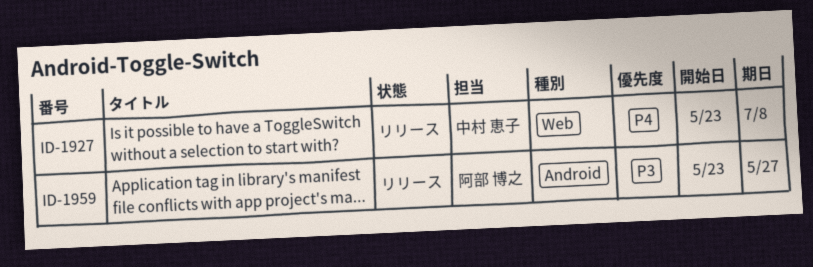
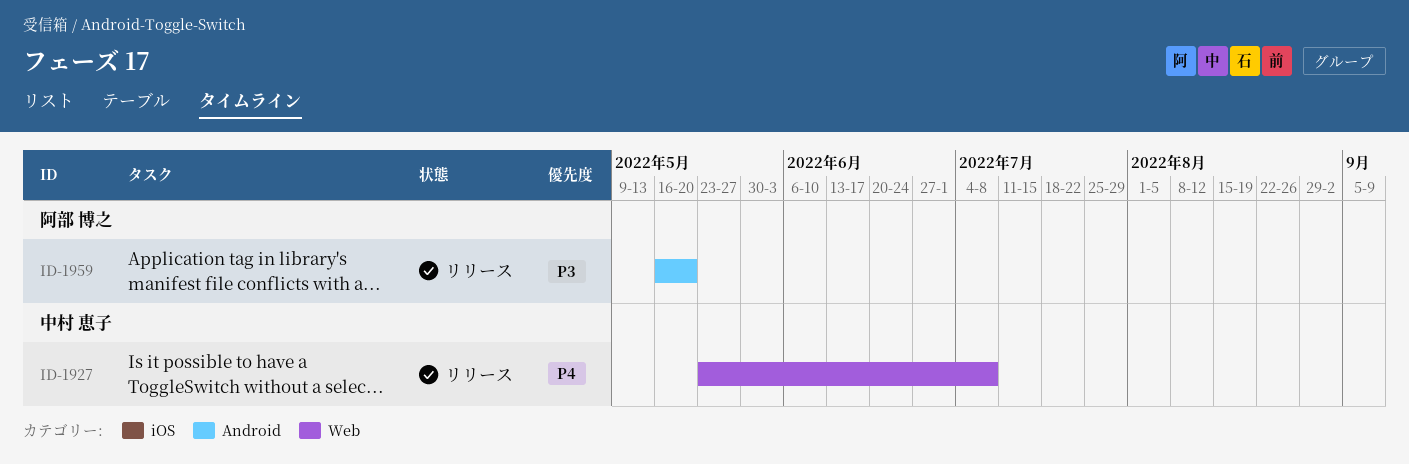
ID-1959, start: May 23 -> May 16
ID-1959, due: May 27 -> May 20

